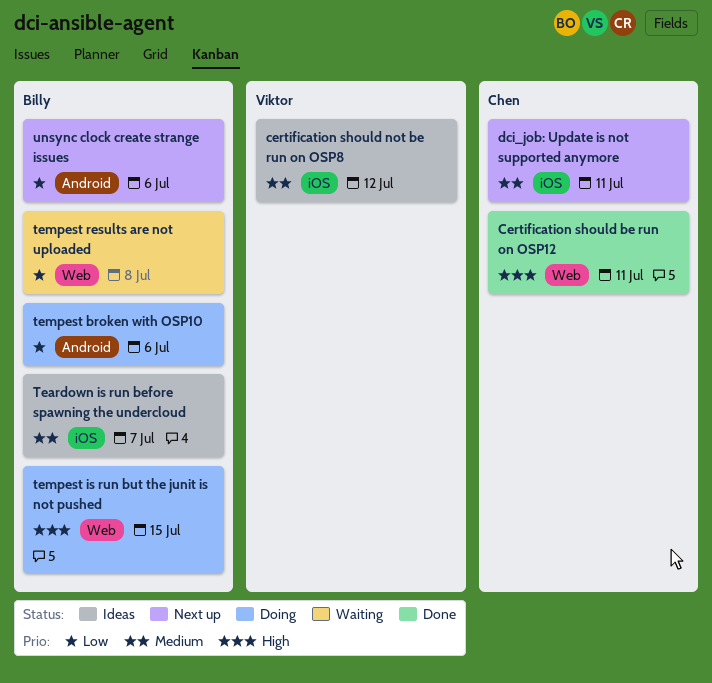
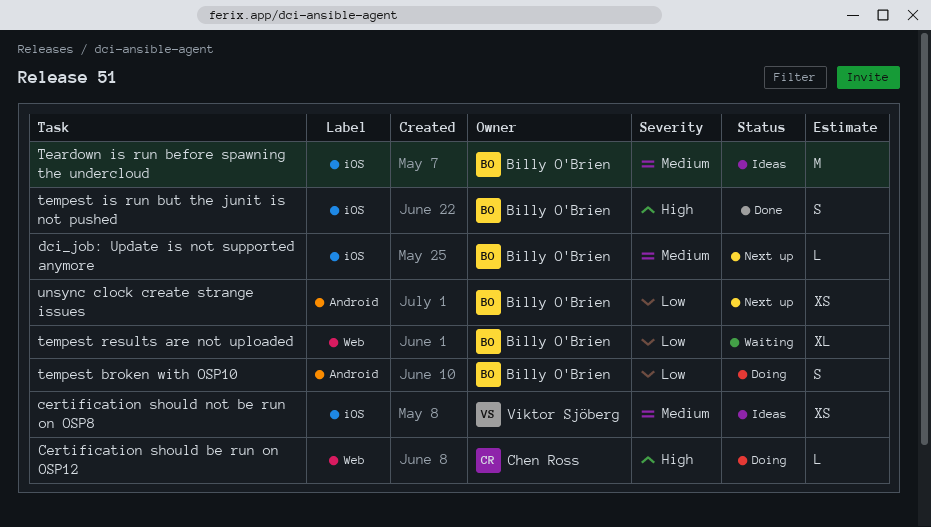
Certification should be run on OSP12, status: Done -> Doing
dci_job: Update is not supported anymore, owner: Chen Ross -> Billy O'Brien
tempest is run but the junit is not pushed, status: Doing -> Done
tempest is run but the junit is not pushed, label: Web -> iOS

